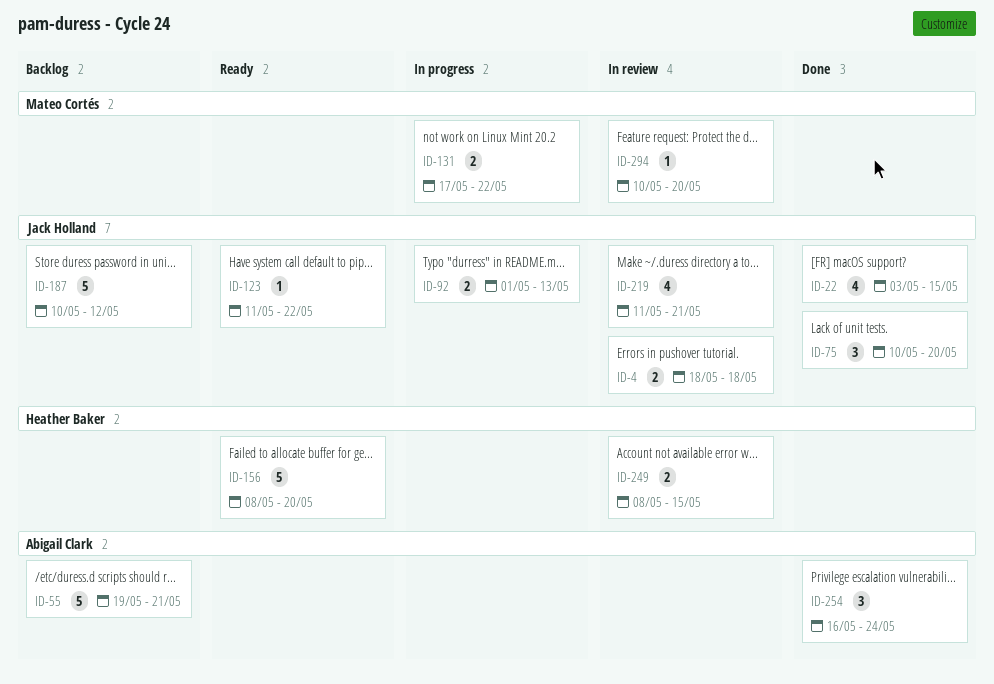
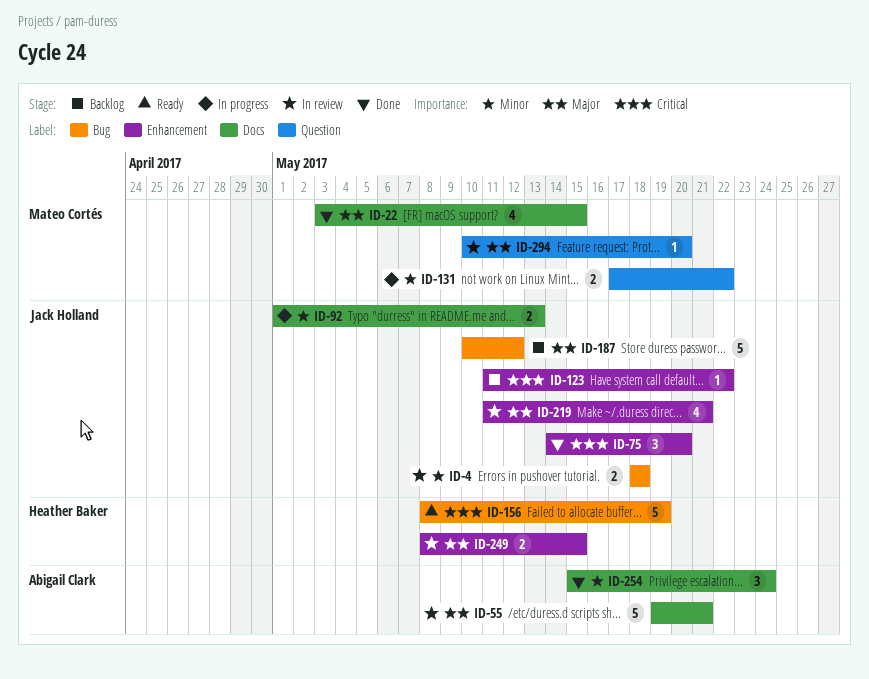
ID-22, owner: Jack Holland -> Mateo Cortés
ID-55, status: Backlog -> In review
ID-75, start: May 10 -> May 14
ID-123, status: Ready -> Backlog
ID-156, due: May 20 -> May 19
ID-254, start: May 16 -> May 15

